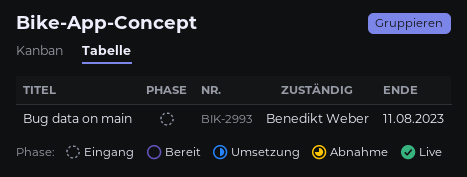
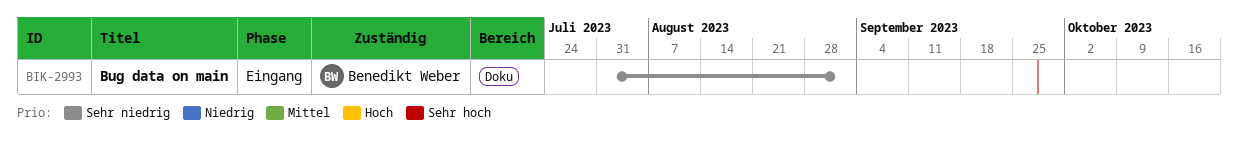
BIK-2993, due: Aug 11 -> Sep 1

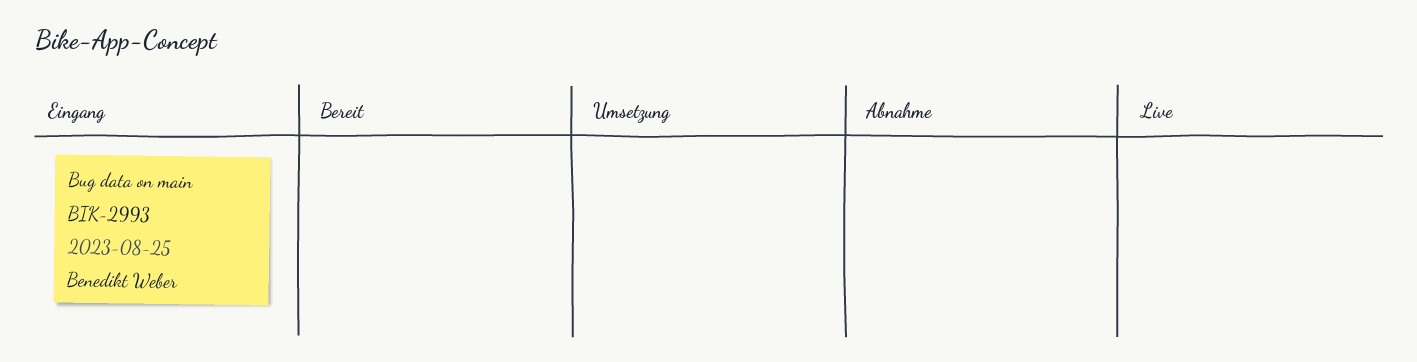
BIK-2993, due: Sep 1 -> Aug 25

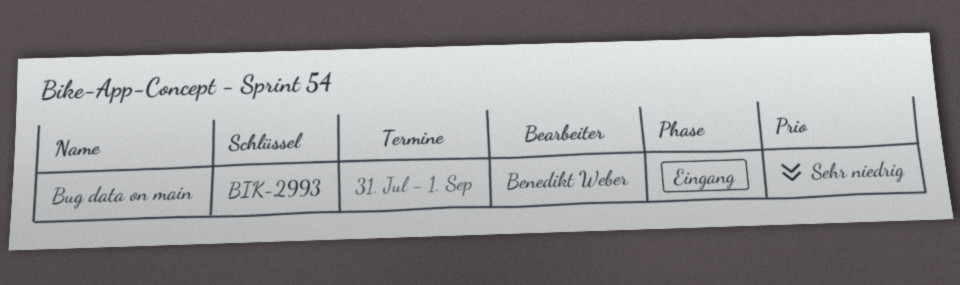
BIK-2993, due: Aug 25 -> Sep 1

